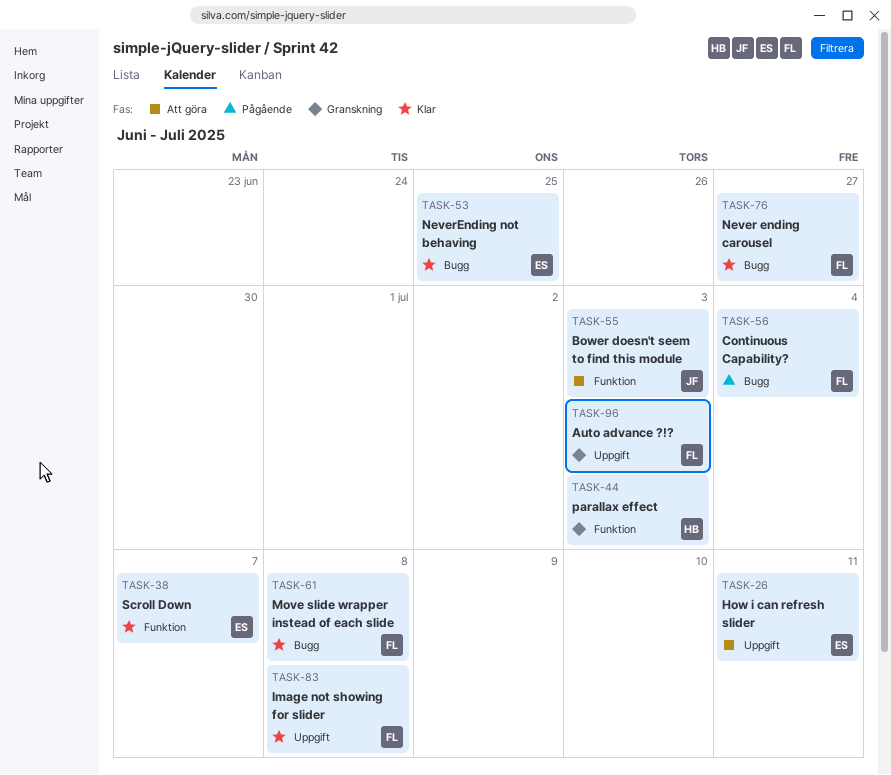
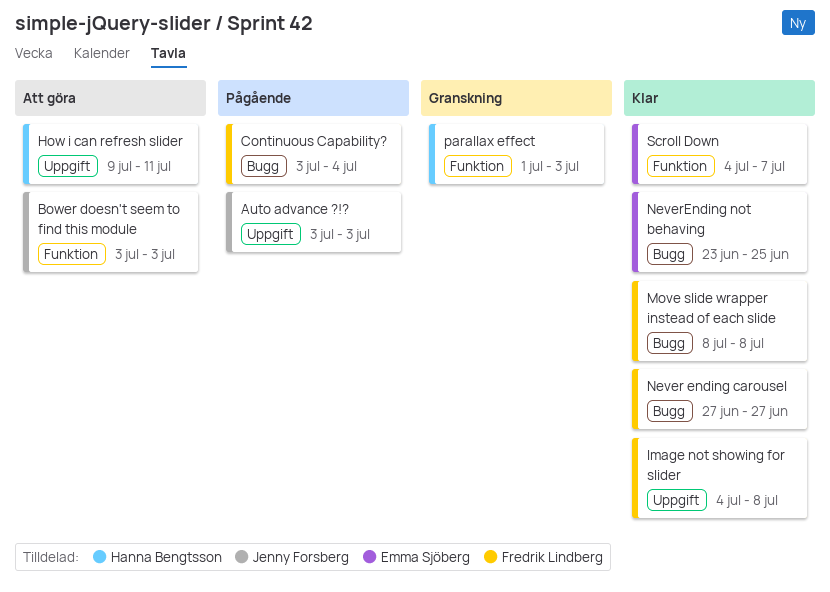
Auto advance ?!?, status: Granskning -> Pågående
Auto advance ?!?, owner: Fredrik Lindberg -> Jenny Forsberg
How i can refresh slider, owner: Emma Sjöberg -> Hanna Bengtsson

